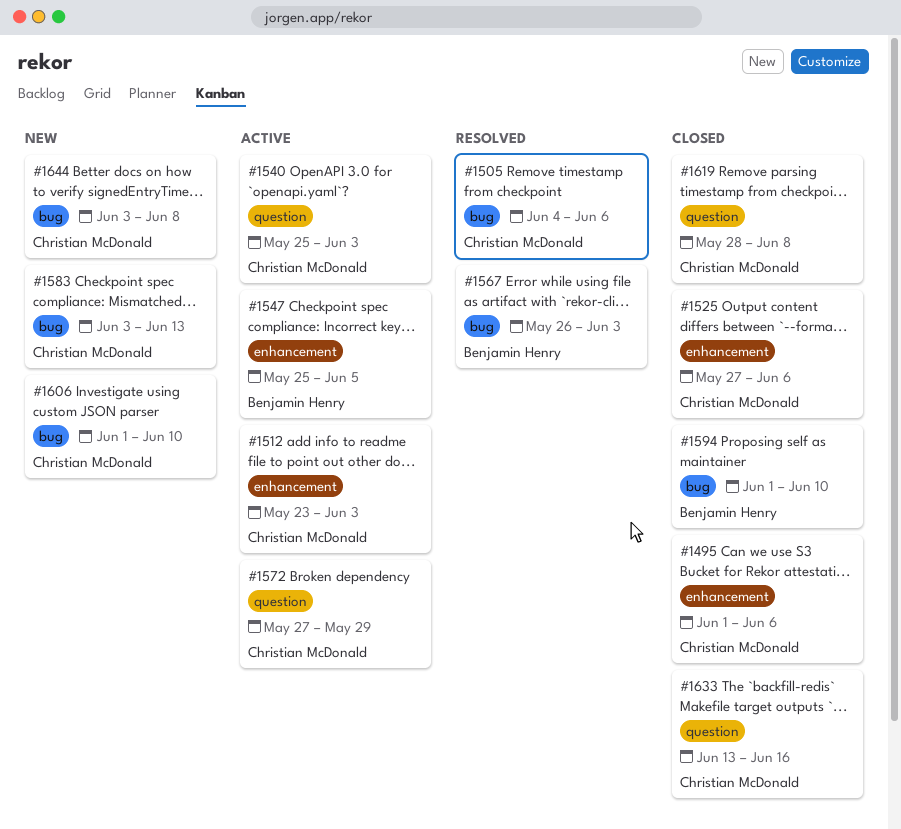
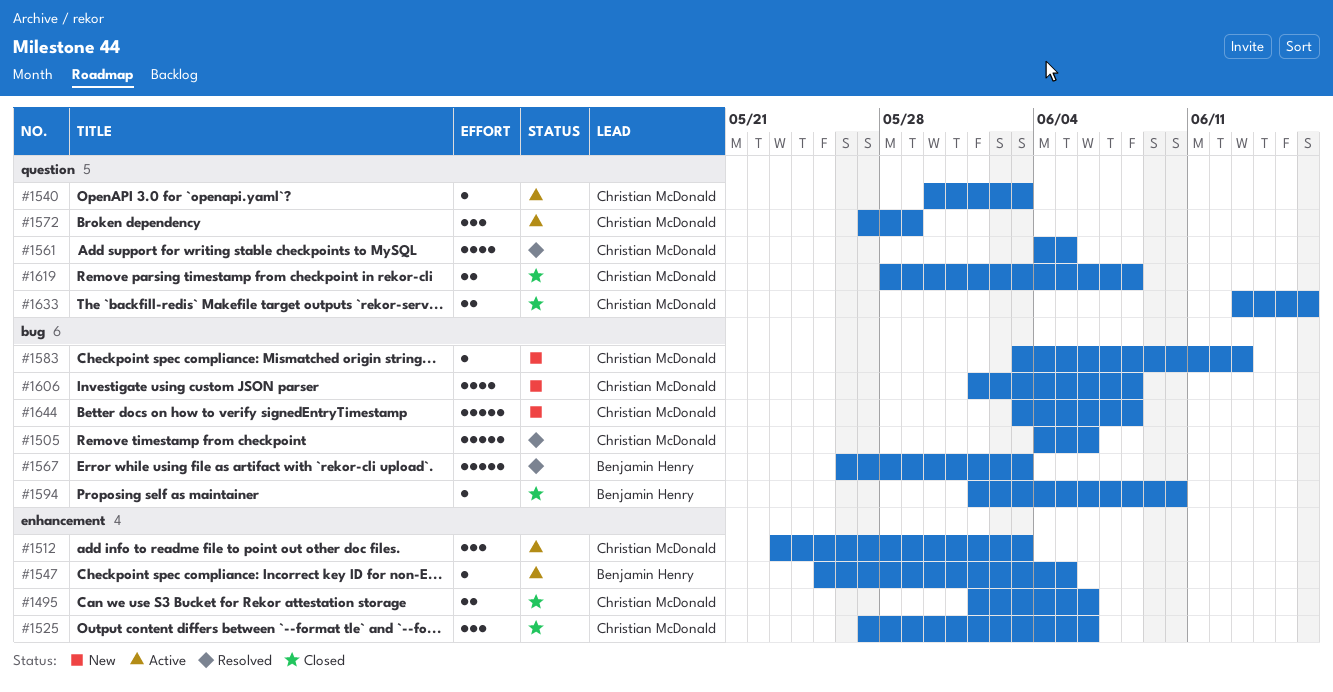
#1540, start: May 25 -> May 30
#1561: none -> present
#1606, due: Jun 10 -> Jun 8

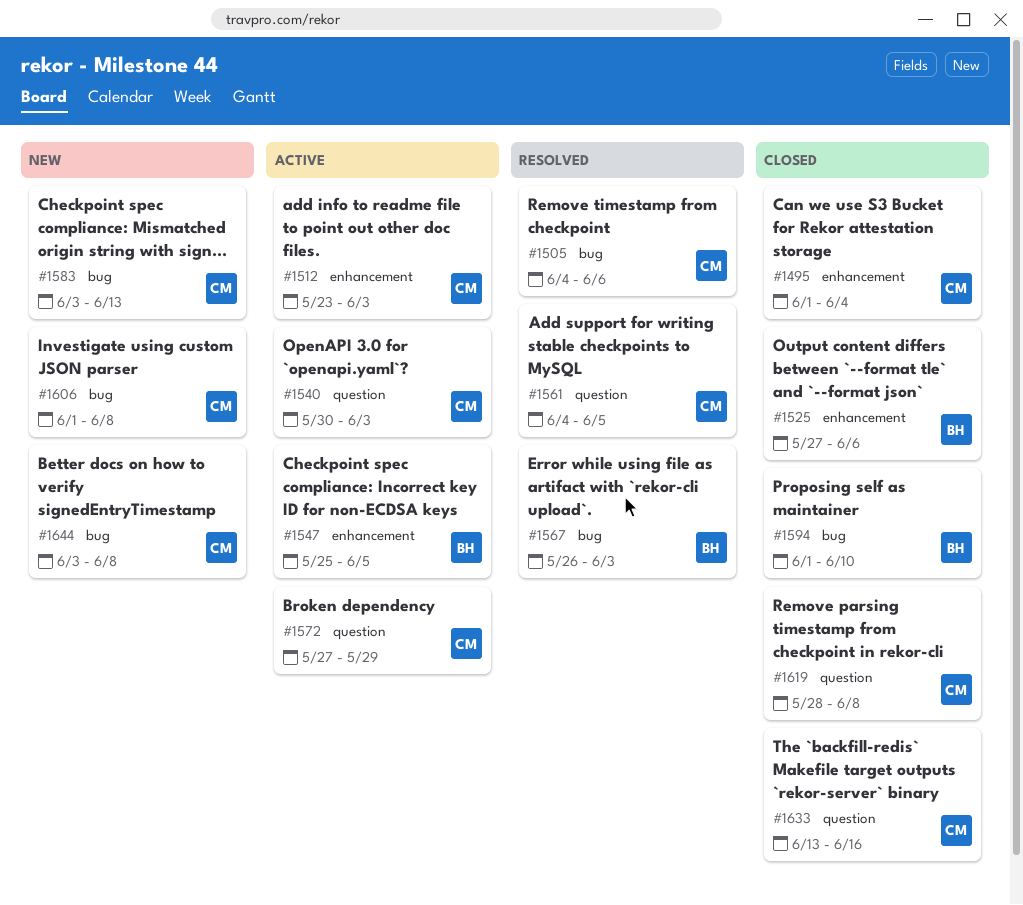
#1495, due: Jun 6 -> Jun 4
#1525, owner: Christian McDonald -> Benjamin Henry

